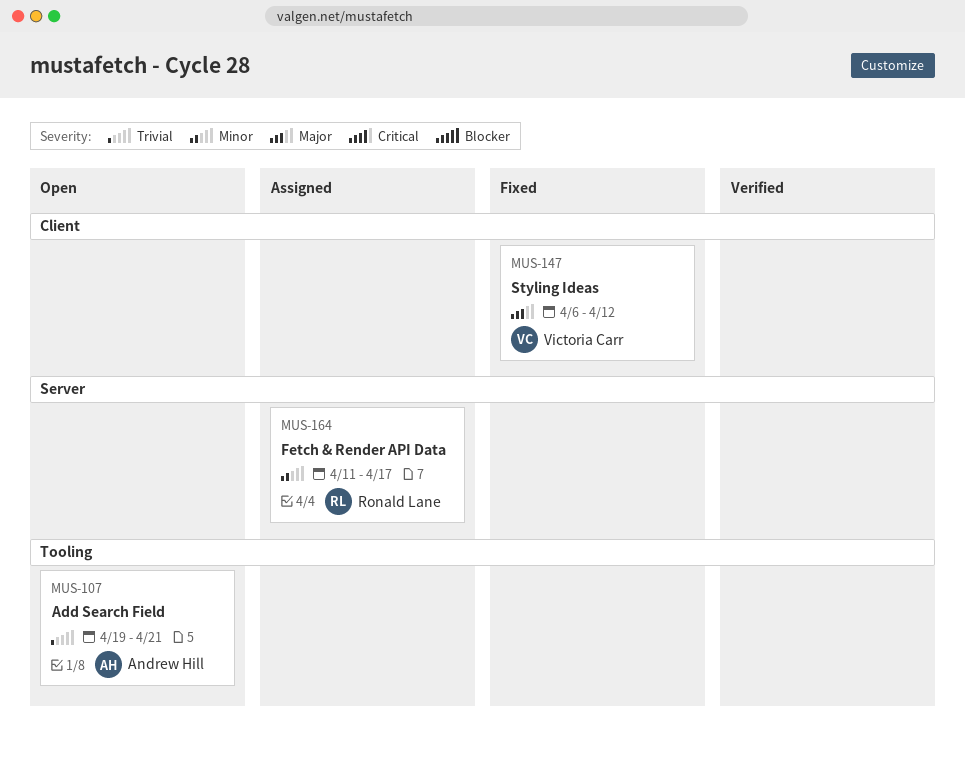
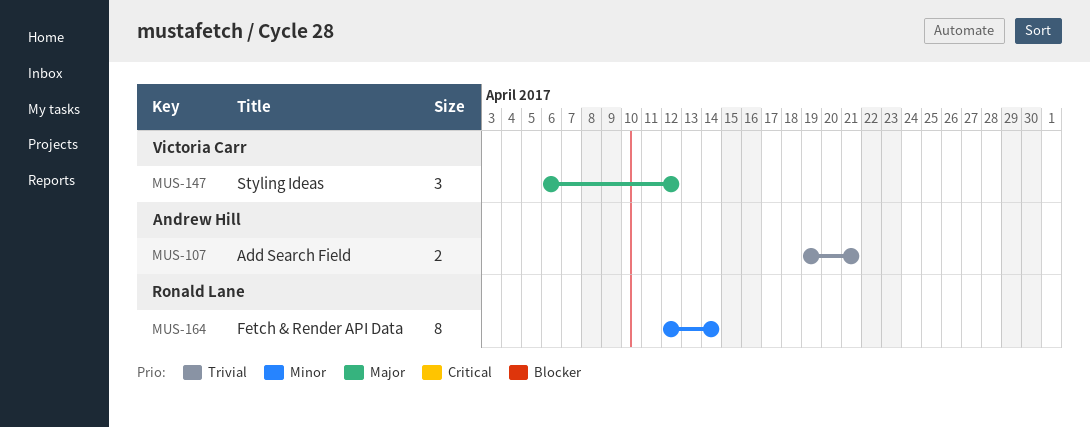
MUS-164, start: Apr 11 -> Apr 12
MUS-164, due: Apr 17 -> Apr 14

